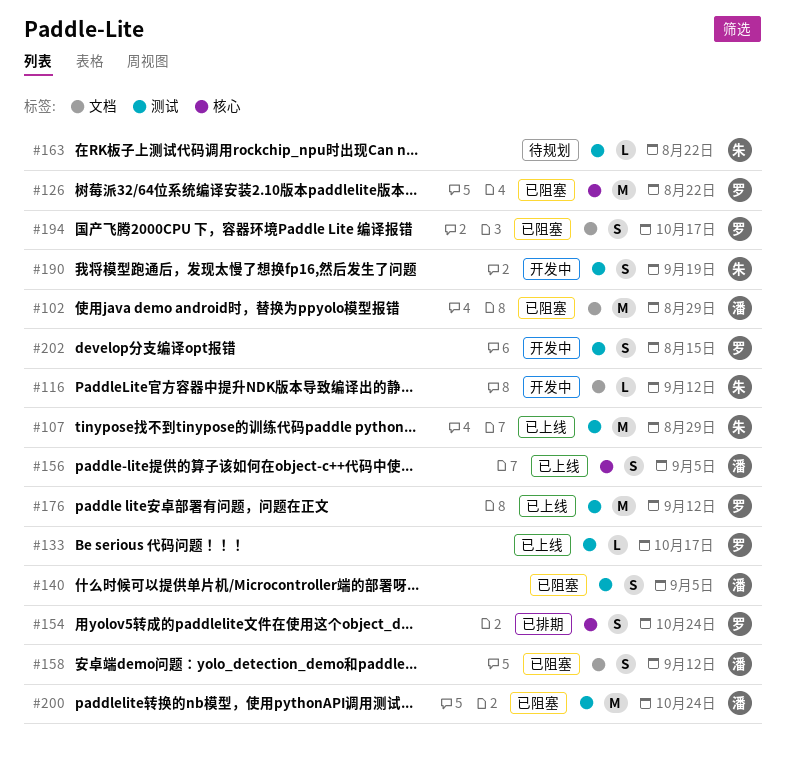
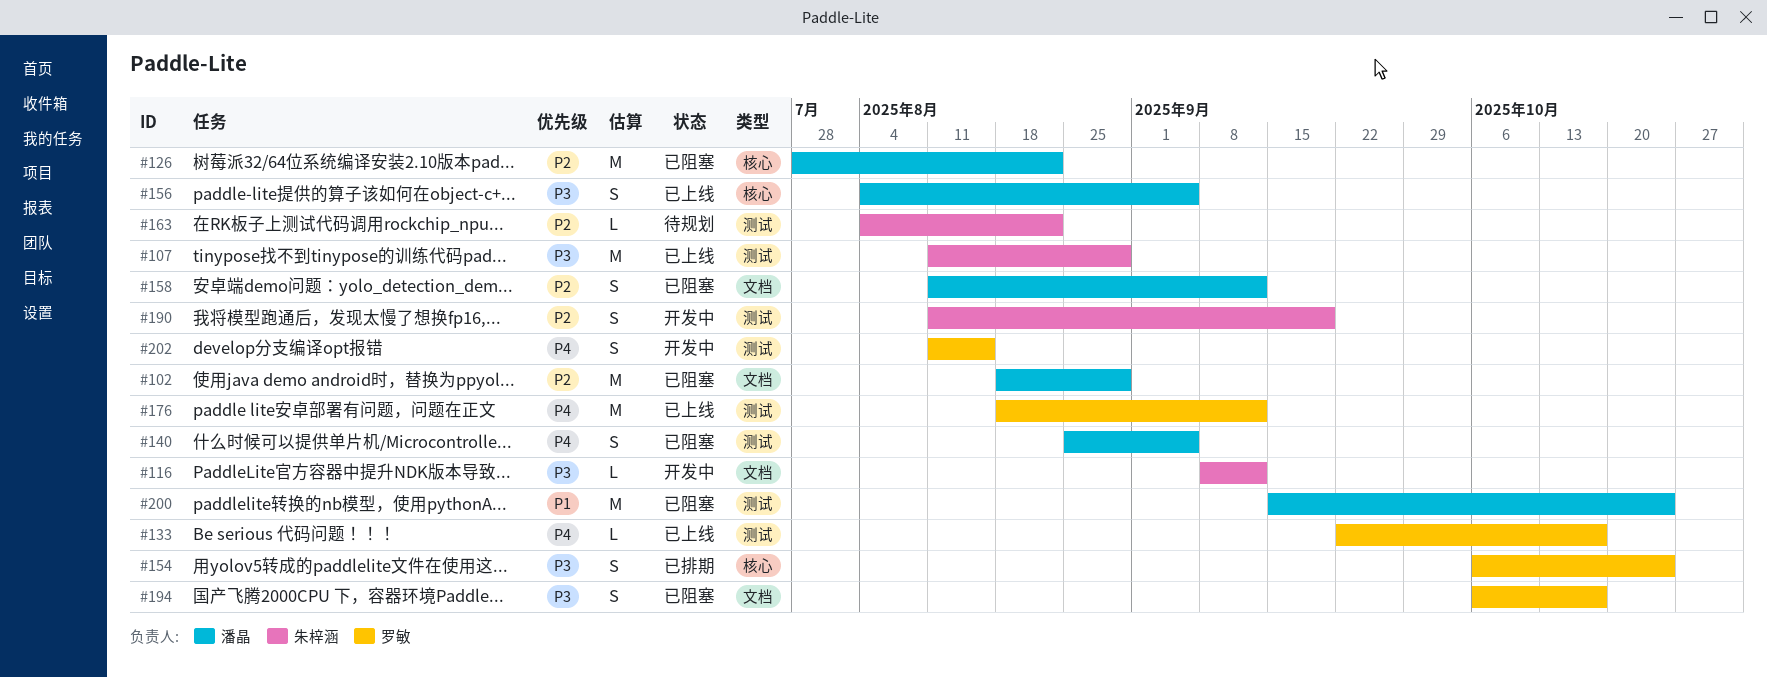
#126, owner: 罗敏 -> 潘晶

